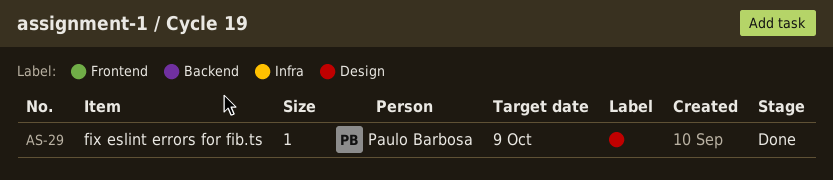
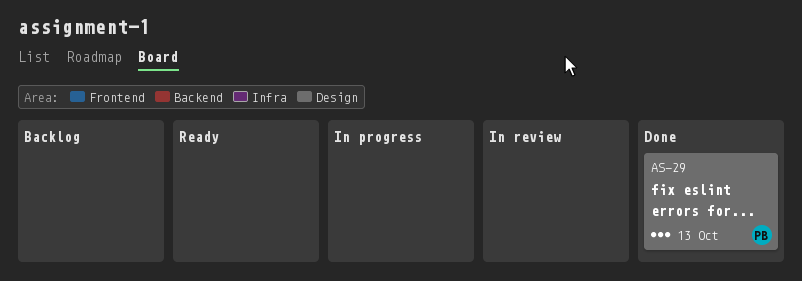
AS-29, estimate: 1 -> 3
AS-29, due: Oct 9 -> Oct 13

